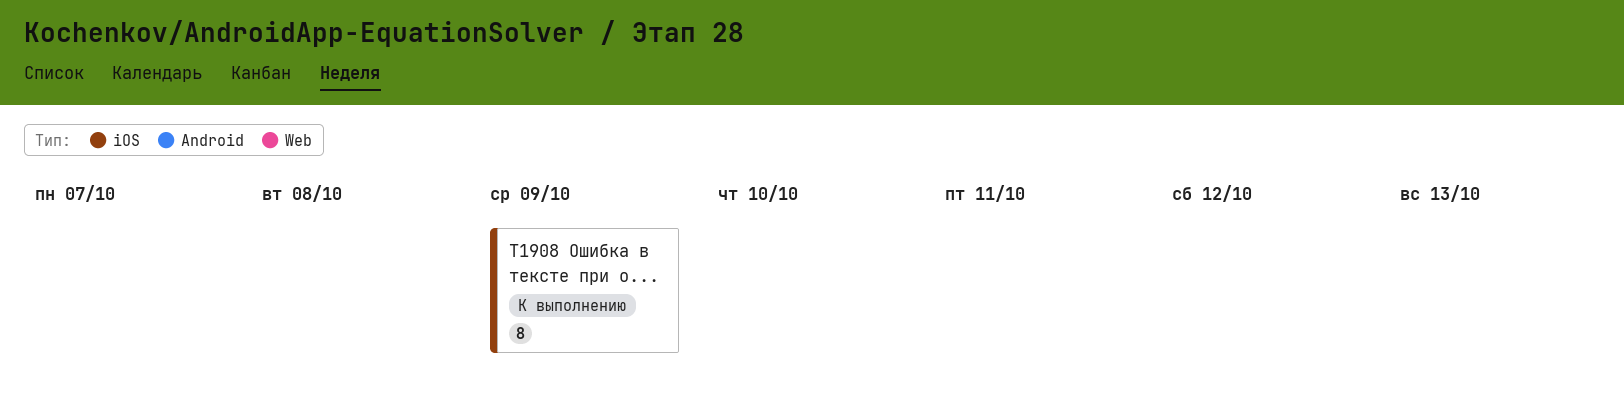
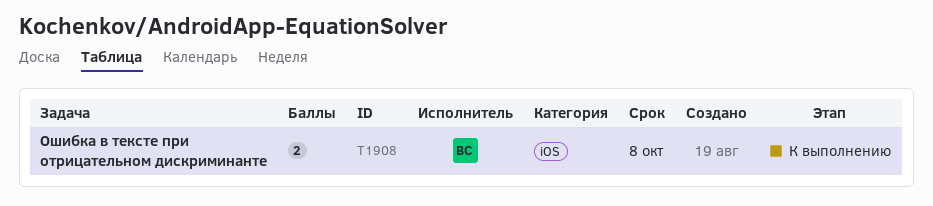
T1908, estimate: 8 -> 2
T1908, due: Oct 9 -> Oct 8

